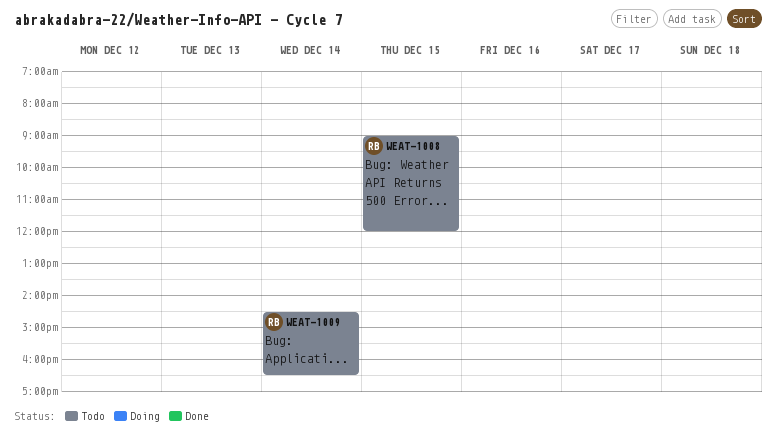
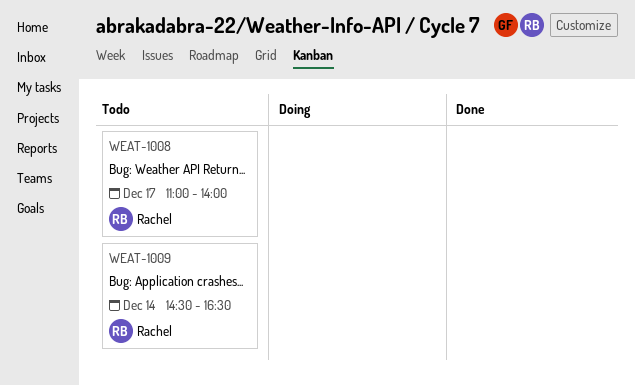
WEAT-1008, day: Dec 15 -> Dec 17
WEAT-1008, begins: 09:00 -> 11:00
WEAT-1008, ends: 12:00 -> 14:00

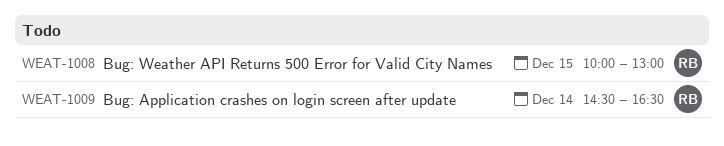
WEAT-1008, day: Dec 17 -> Dec 15
WEAT-1008, begins: 11:00 -> 10:00
WEAT-1008, ends: 14:00 -> 13:00

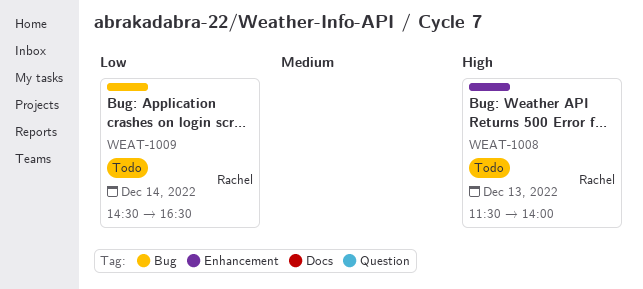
WEAT-1008, day: Dec 15 -> Dec 13
WEAT-1008, begins: 10:00 -> 11:30
WEAT-1008, ends: 13:00 -> 14:00

